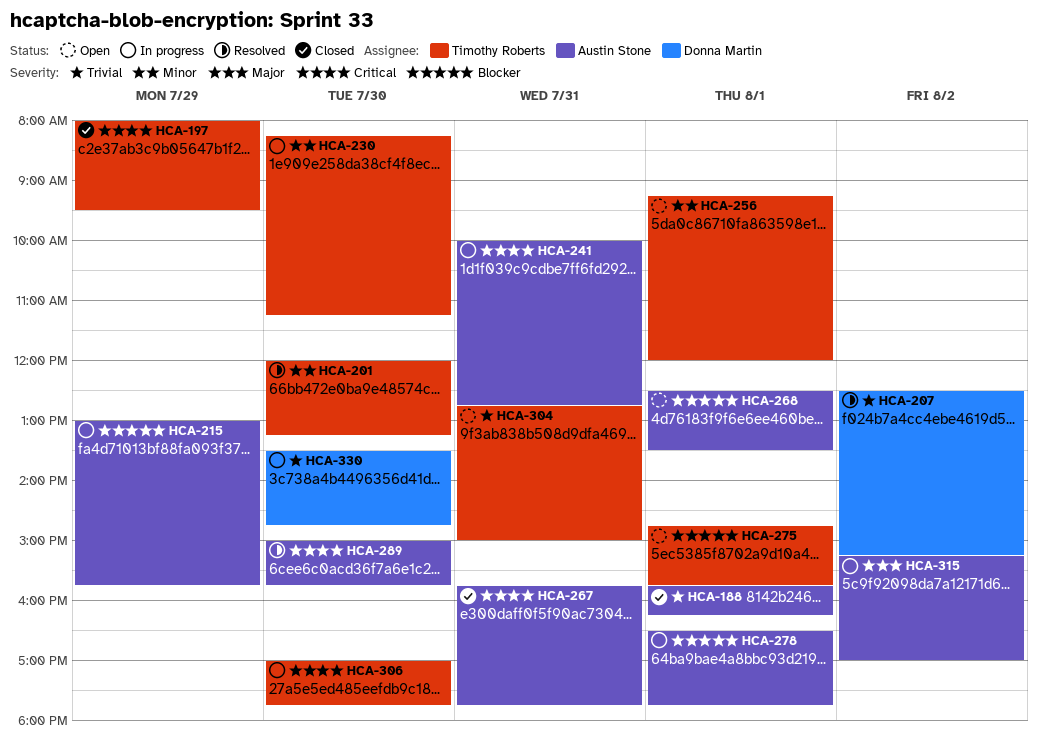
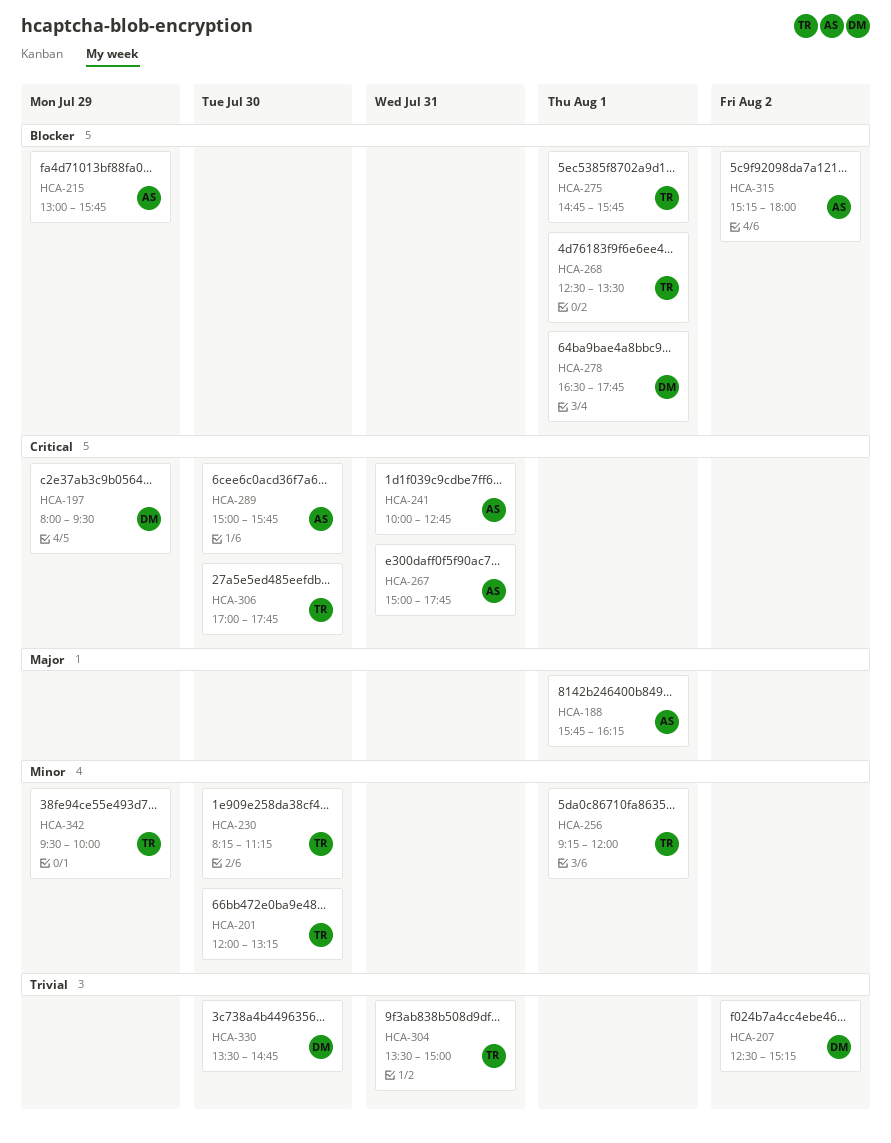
HCA-188, priority: Trivial -> Major
HCA-197, owner: Timothy Roberts -> Donna Martin
HCA-267, begins: 15:45 -> 15:00
HCA-268, owner: Austin Stone -> Timothy Roberts
HCA-278, owner: Austin Stone -> Donna Martin
HCA-304, begins: 12:45 -> 13:30
HCA-315, priority: Major -> Blocker
HCA-315, ends: 17:00 -> 18:00
HCA-342: none -> present

